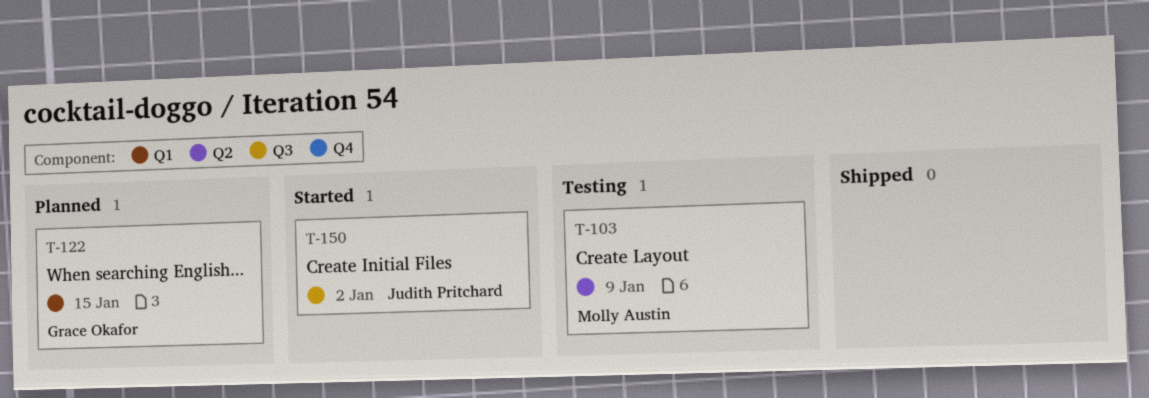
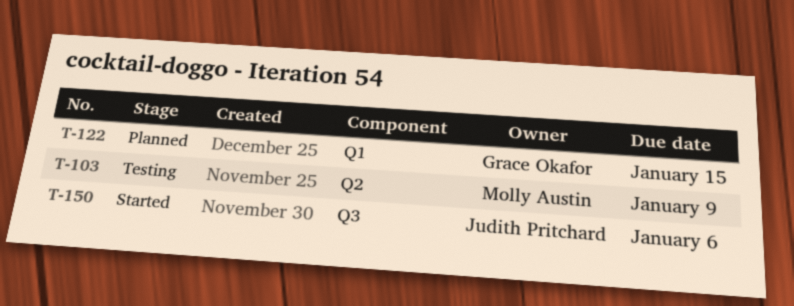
T-150, due: Jan 2 -> Jan 6

